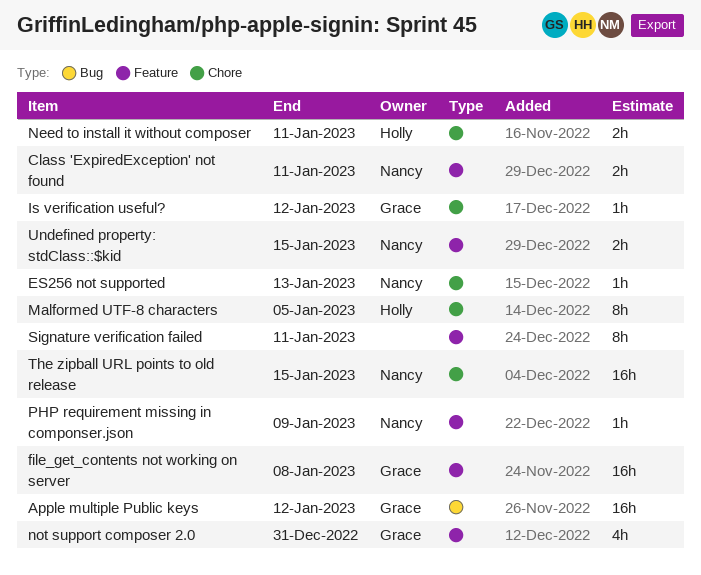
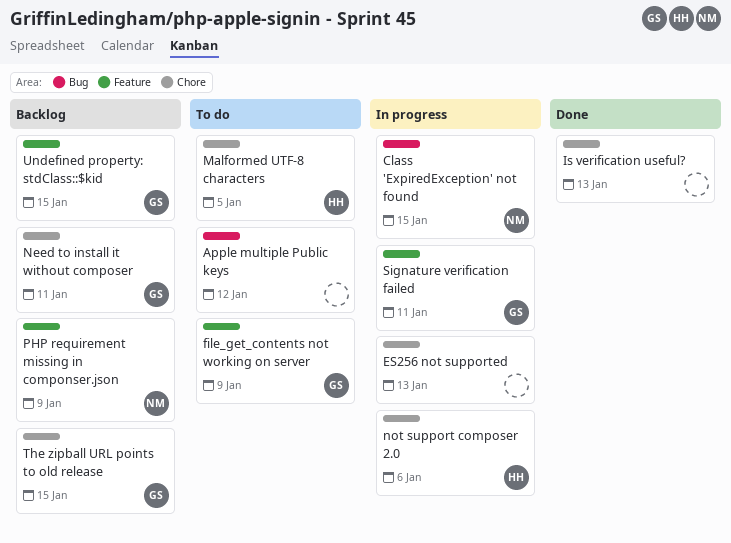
Apple multiple Public keys, owner: Grace -> none
Class 'ExpiredException' not found, label: Feature -> Bug
Class 'ExpiredException' not found, due: Jan 11 -> Jan 15
ES256 not supported, owner: Nancy -> none
file_get_contents not working on server, due: Jan 8 -> Jan 9
Is verification useful?, owner: Grace -> none
Is verification useful?, due: Jan 12 -> Jan 13
Need to install it without composer, owner: Holly -> Grace
not support composer 2.0, owner: Grace -> Holly
not support composer 2.0, label: Feature -> Chore
not support composer 2.0, due: Dec 31 -> Jan 6
Signature verification failed, owner: none -> Grace
The zipball URL points to old release, owner: Nancy -> Grace
Undefined property: stdClass::$kid, owner: Nancy -> Grace

